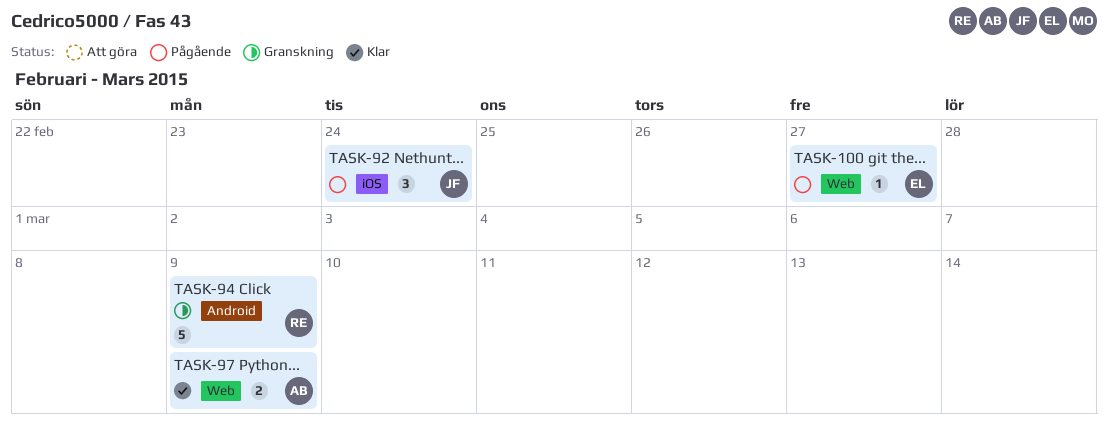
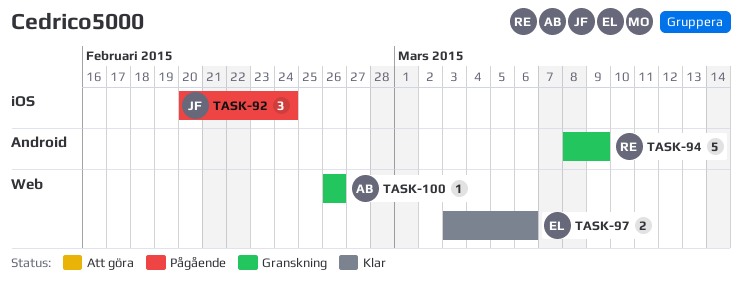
TASK-97, owner: AB -> EL
TASK-97, due: Mar 9 -> Mar 6
TASK-100, status: Pågående -> Granskning
TASK-100, owner: EL -> AB
TASK-100, due: Feb 27 -> Feb 26

